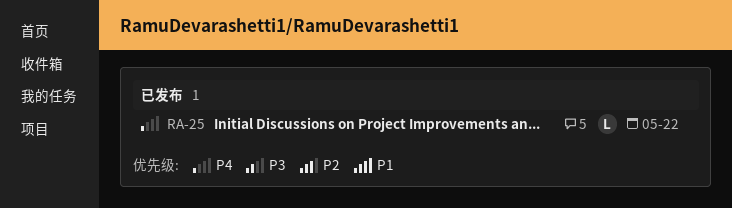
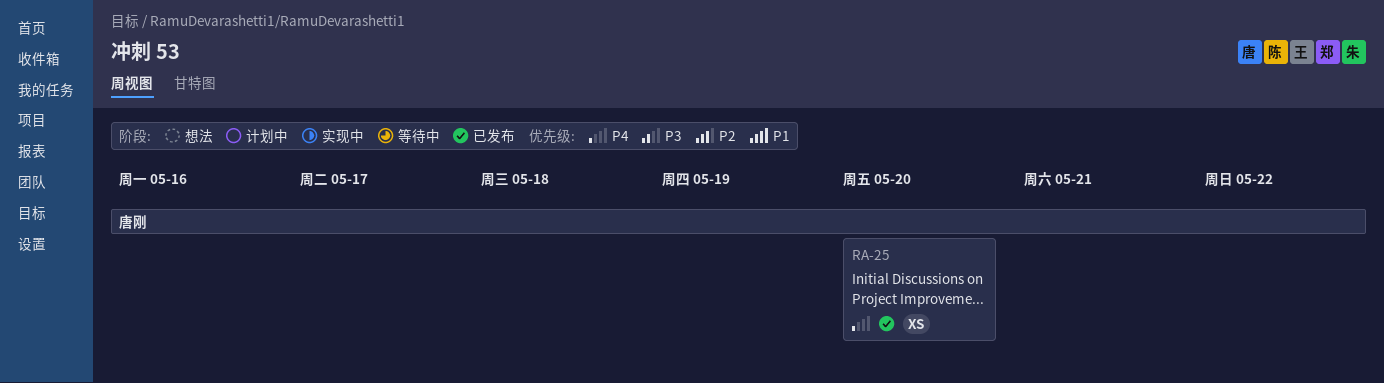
RA-25, estimate: L -> XS
RA-25, due: May 22 -> May 20

